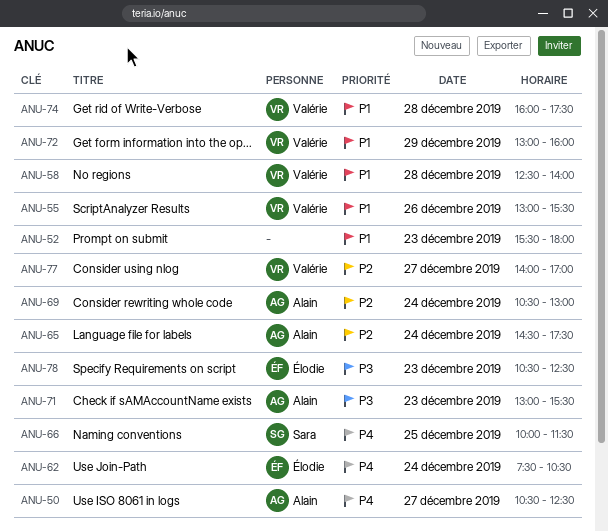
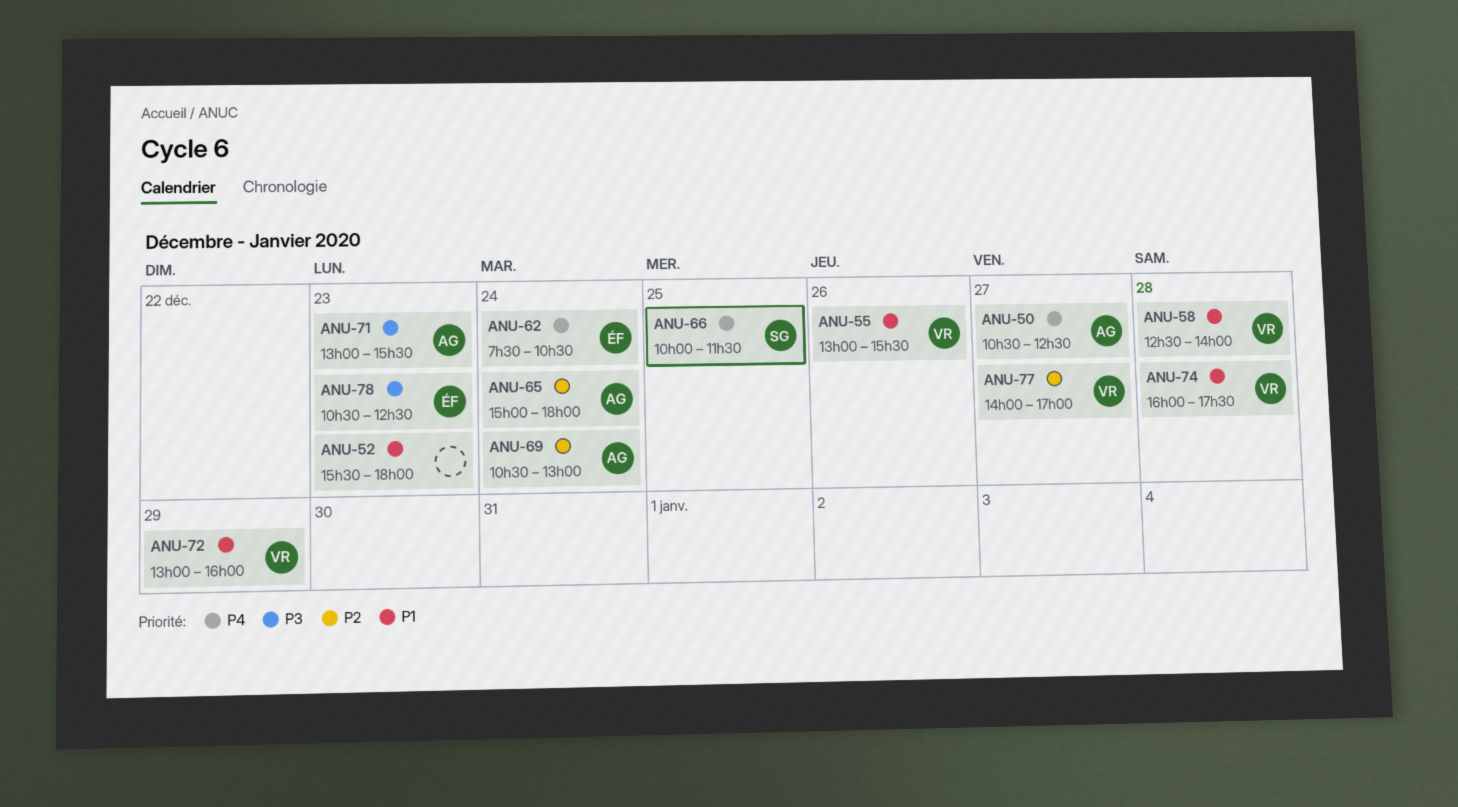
ANU-65, begins: 14:30 -> 15:00
ANU-65, ends: 17:30 -> 18:00

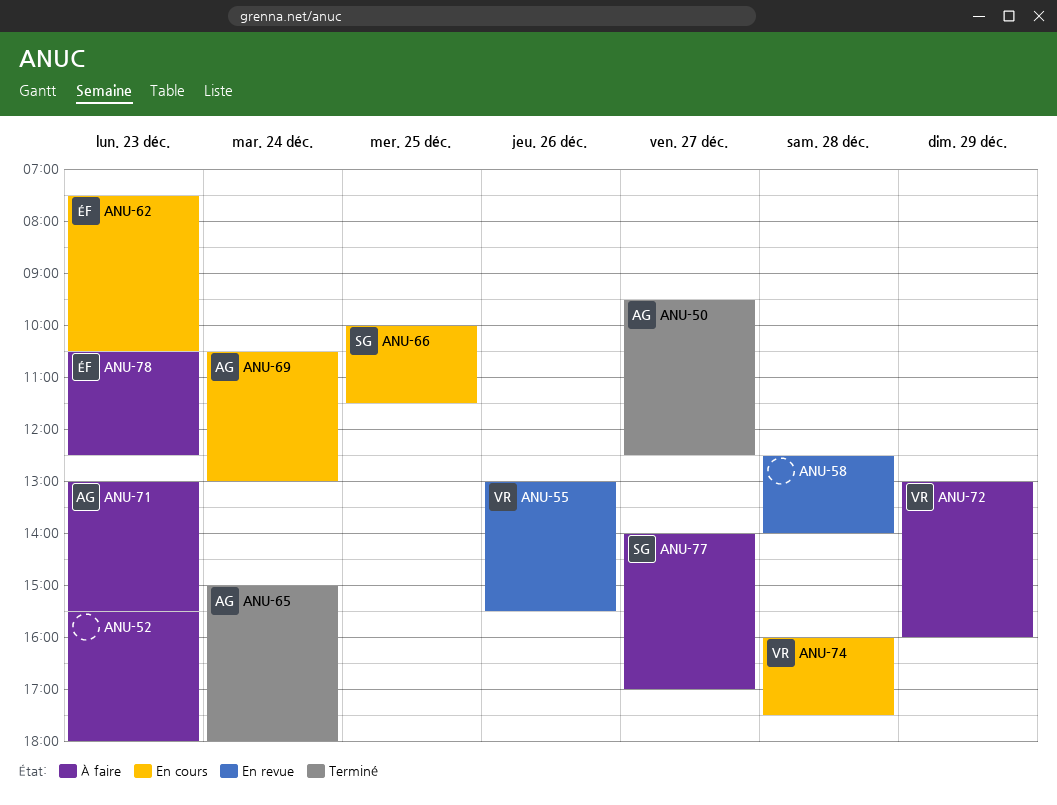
ANU-50, begins: 10:30 -> 09:30
ANU-58, owner: VR -> none
ANU-62, day: Dec 24 -> Dec 23
ANU-77, owner: VR -> SG

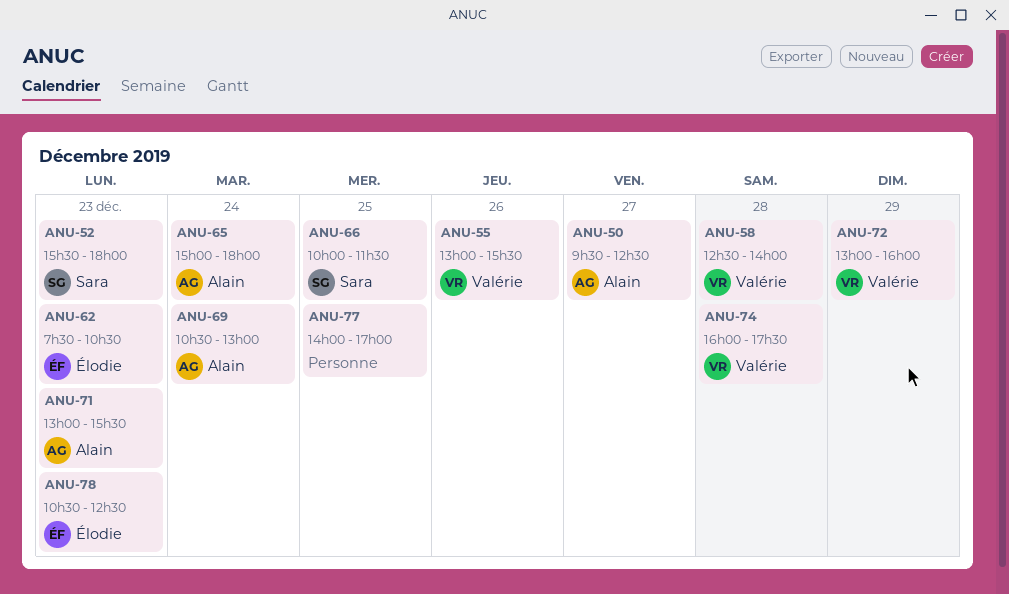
ANU-52, owner: none -> Sara
ANU-58, owner: none -> Valérie
ANU-77, owner: Sara -> none
ANU-77, day: Dec 27 -> Dec 25

